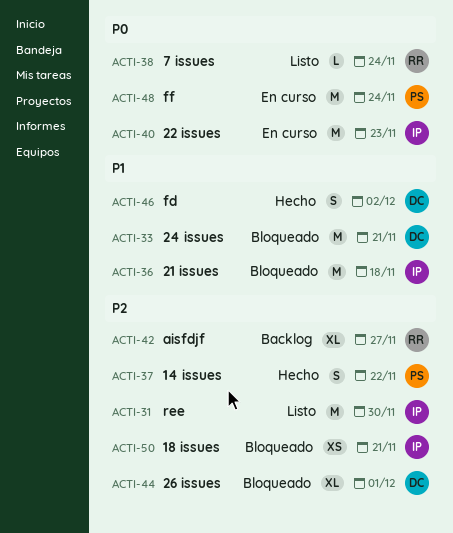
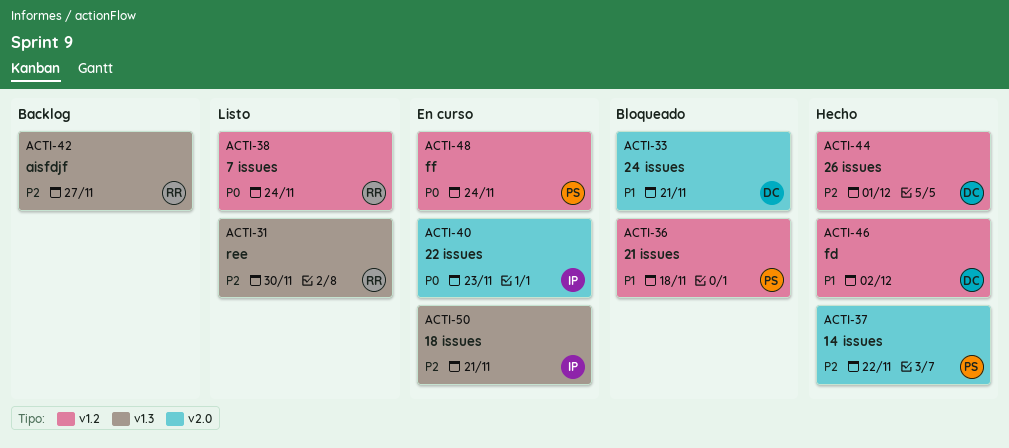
ACTI-31, owner: IP -> RR
ACTI-36, owner: IP -> PS
ACTI-44, status: Bloqueado -> Hecho
ACTI-50, status: Bloqueado -> En curso

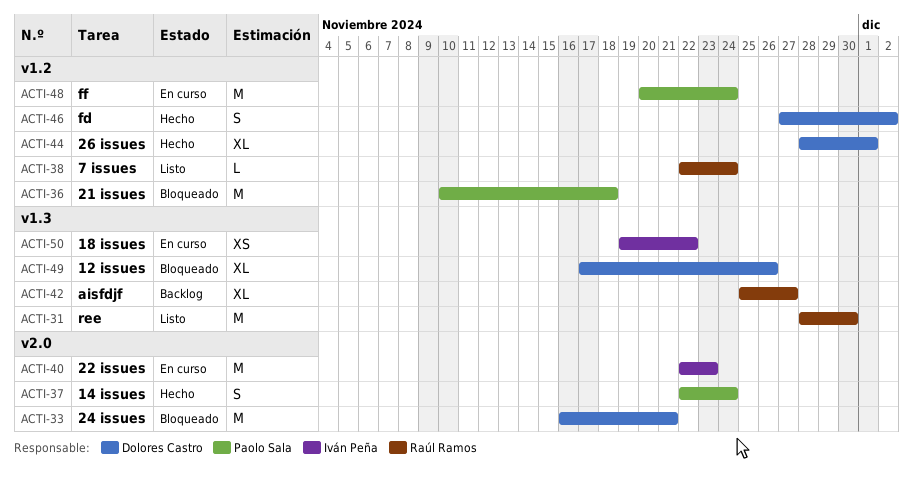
ACTI-37, due: Nov 22 -> Nov 24
ACTI-49: none -> present
ACTI-50, due: Nov 21 -> Nov 22

